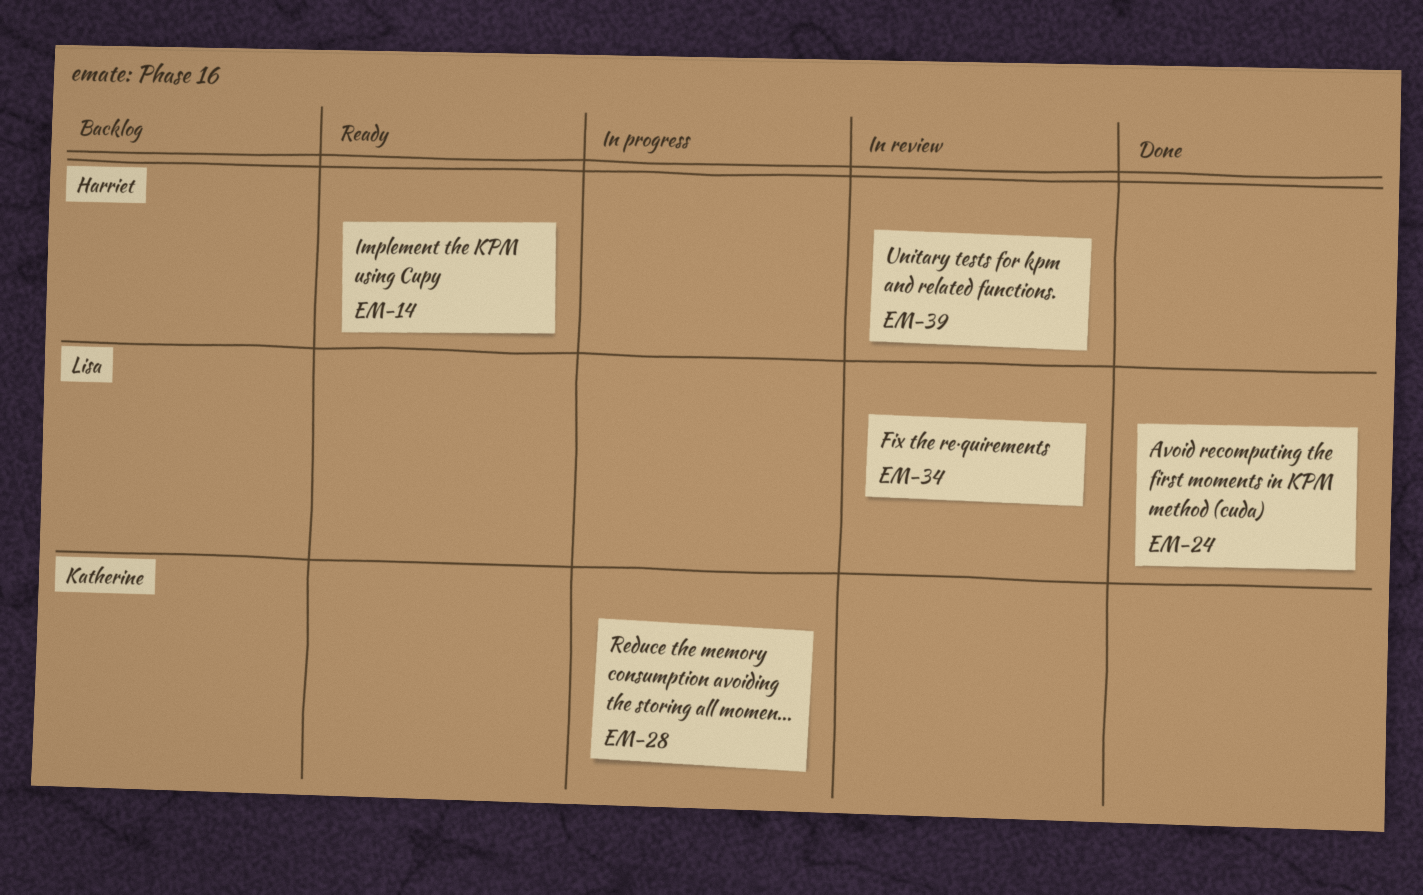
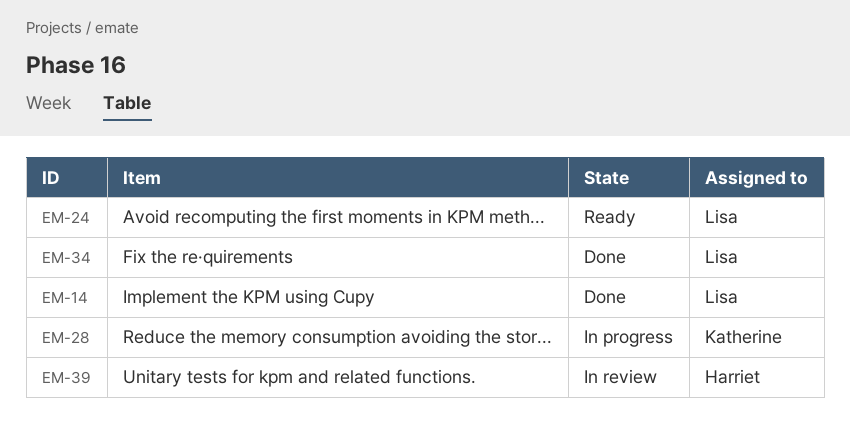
EM-14, status: Ready -> Done
EM-14, owner: Harriet -> Lisa
EM-24, status: Done -> Ready
EM-34, status: In review -> Done

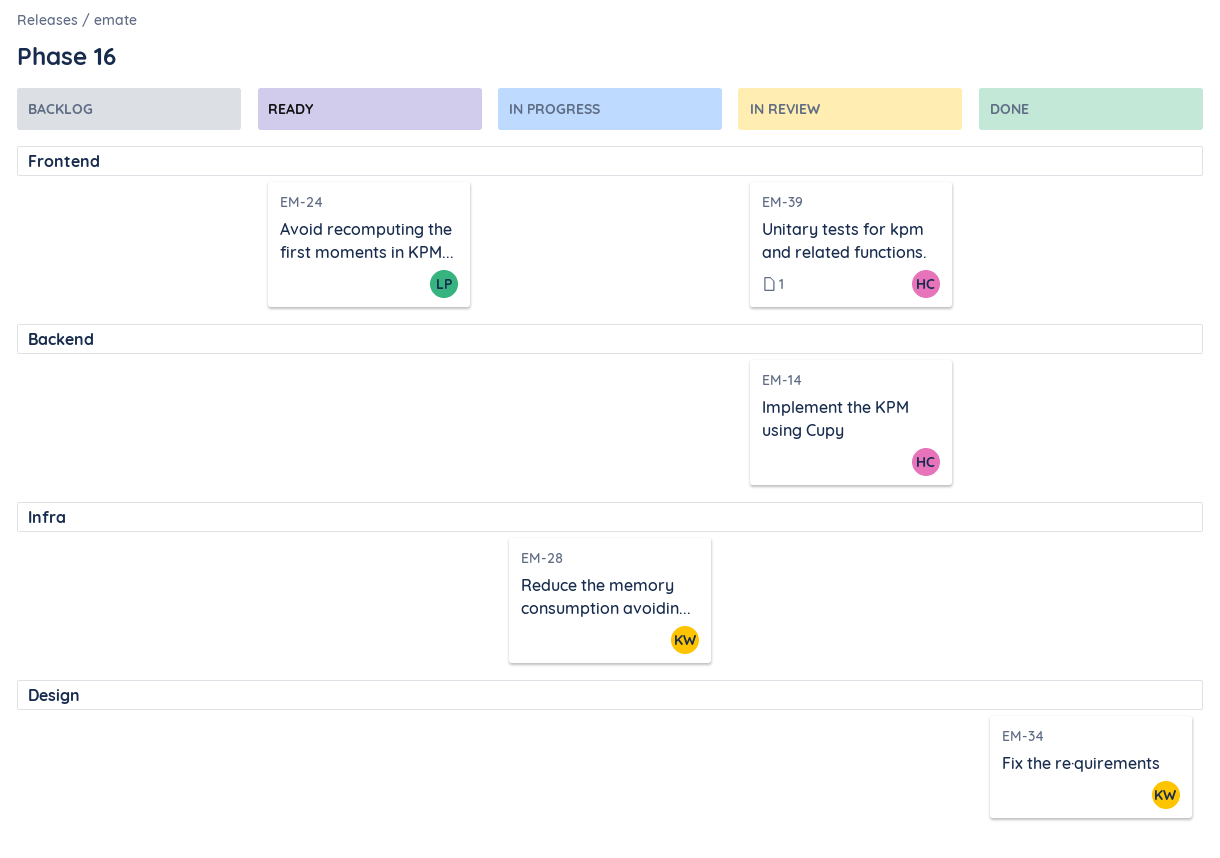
EM-14, status: Done -> In review
EM-14, owner: Lisa -> Harriet
EM-34, owner: Lisa -> Katherine

